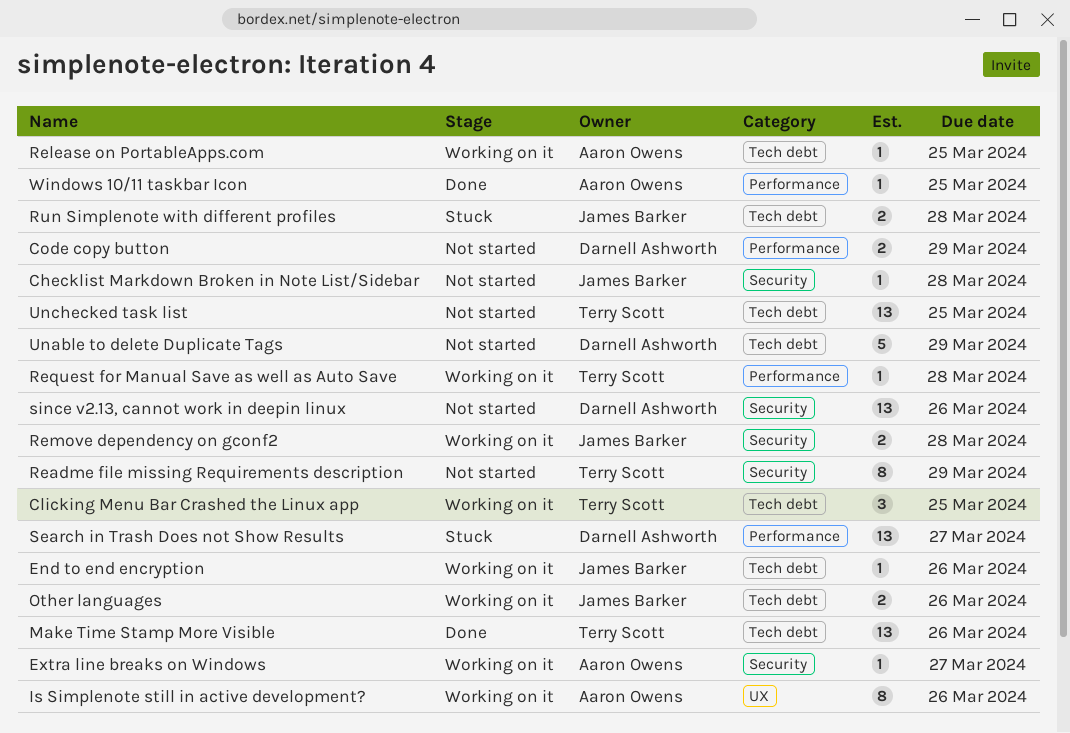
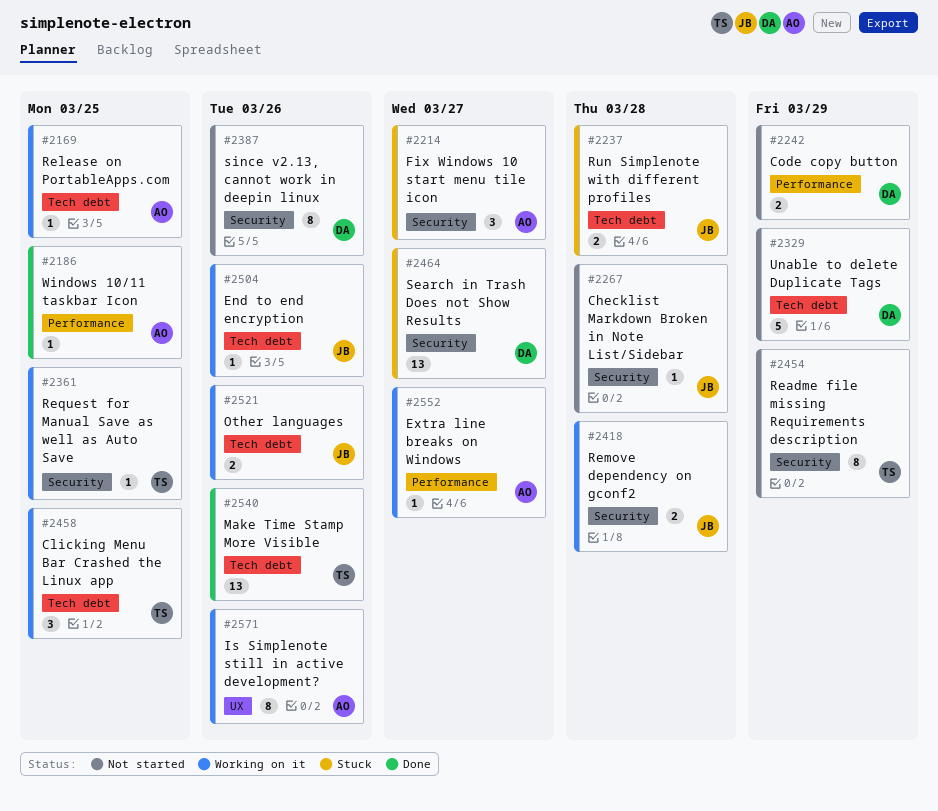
Extra line breaks on Windows, label: Security -> Performance
Fix Windows 10 start menu tile icon: none -> present
Request for Manual Save as well as Auto Save, label: Performance -> Security
Request for Manual Save as well as Auto Save, due: Mar 28 -> Mar 25
Search in Trash Does not Show Results, label: Performance -> Security
since v2.13, cannot work in deepin linux, estimate: 13 -> 8
Unchecked task list: present -> none

